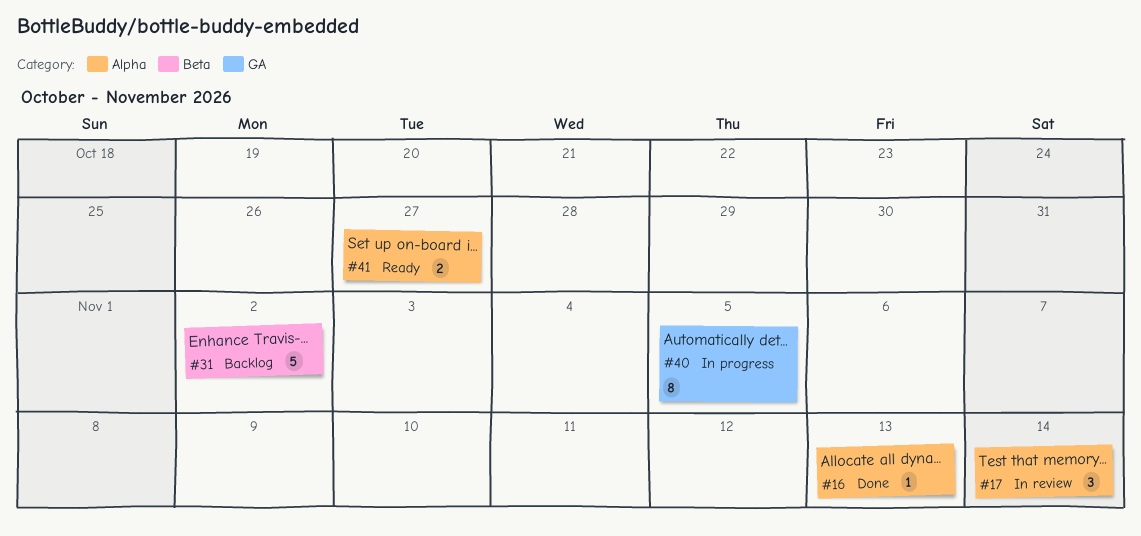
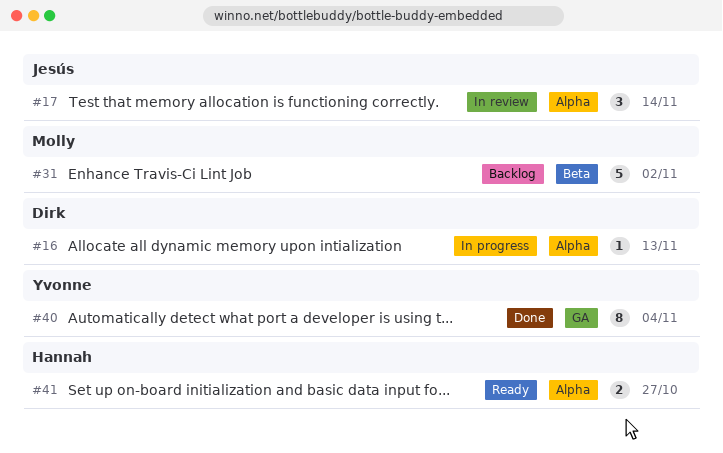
#16, status: Done -> In progress
#40, status: In progress -> Done
#40, due: Nov 5 -> Nov 4

